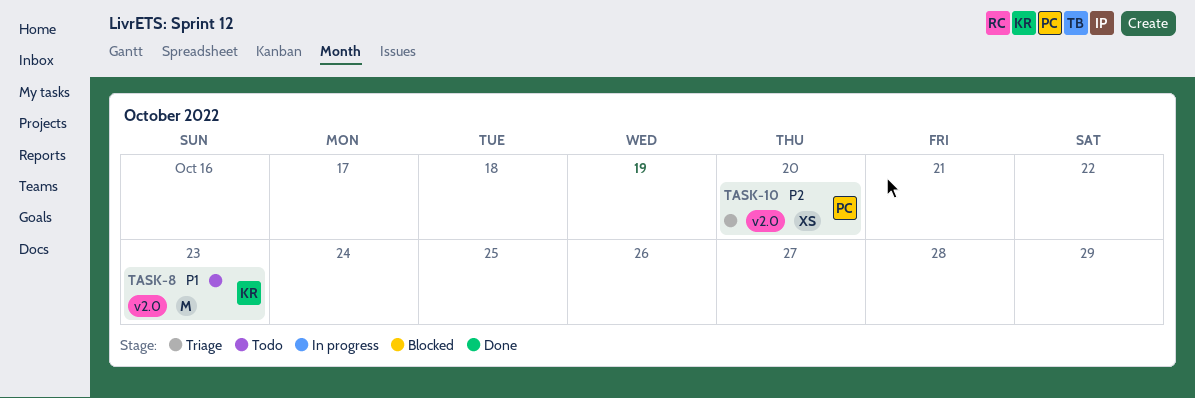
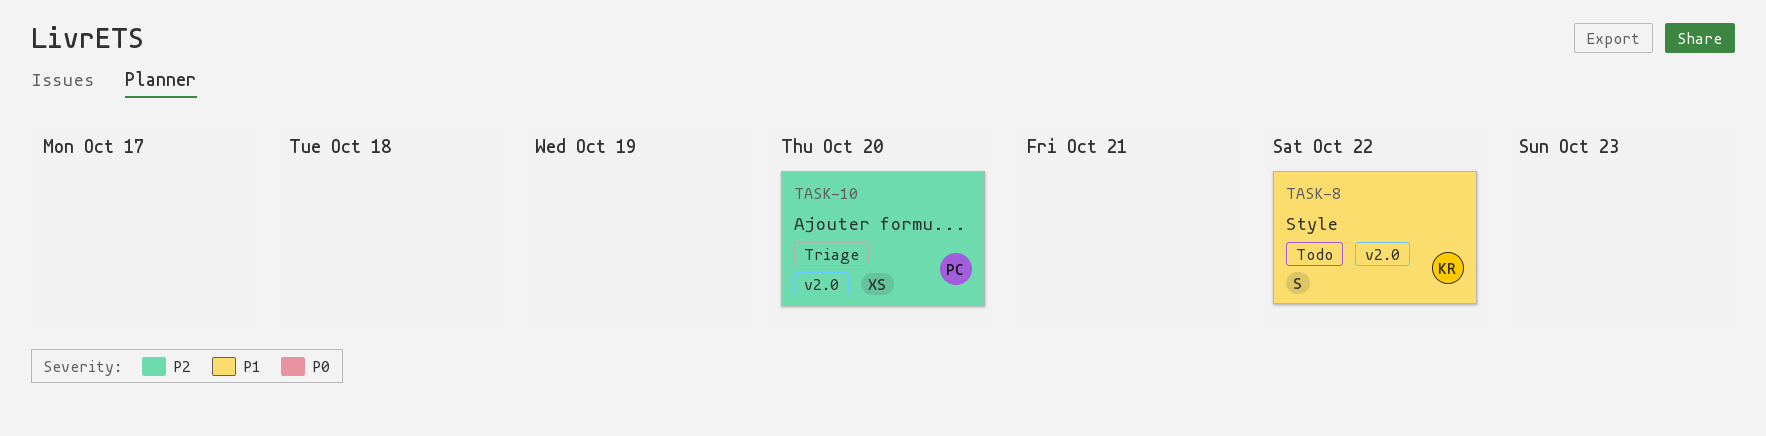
TASK-8, estimate: M -> S
TASK-8, due: Oct 23 -> Oct 22

